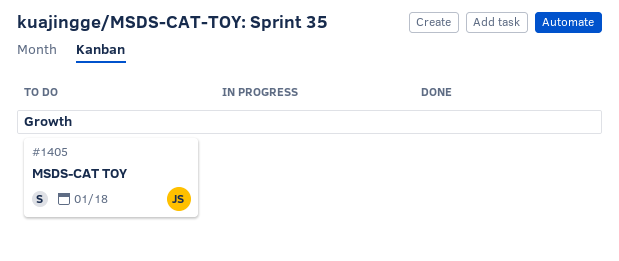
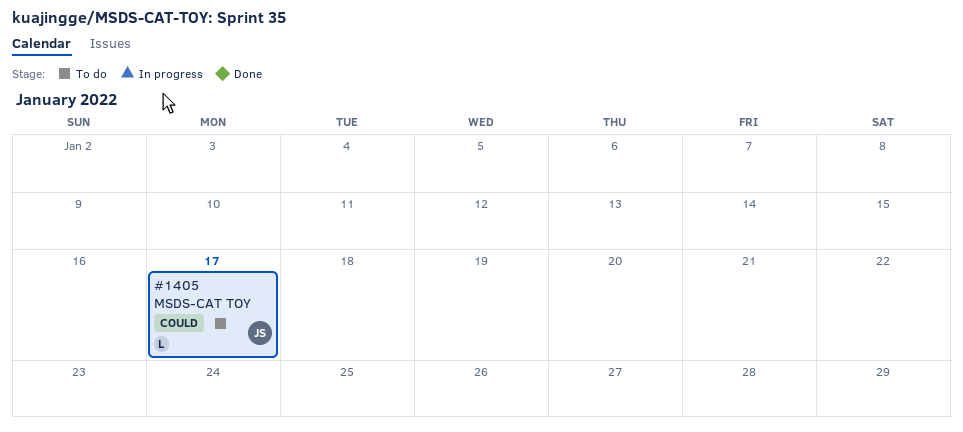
#1405, estimate: S -> L
#1405, due: Jan 18 -> Jan 17

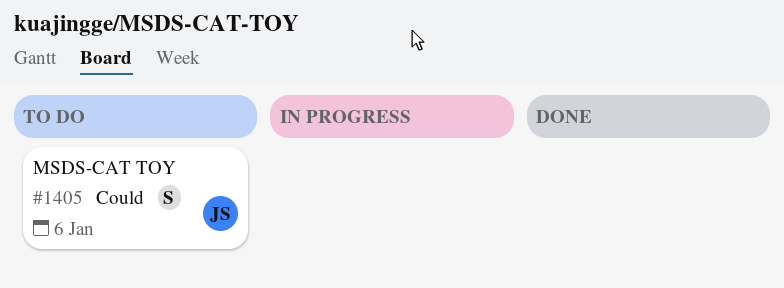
#1405, estimate: L -> S
#1405, due: Jan 17 -> Jan 6

